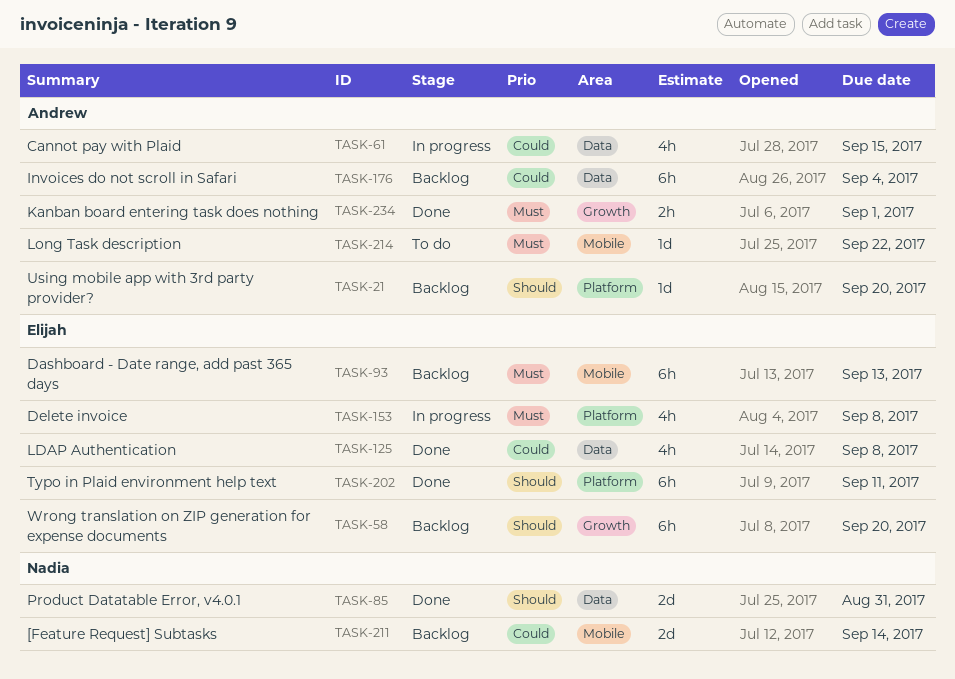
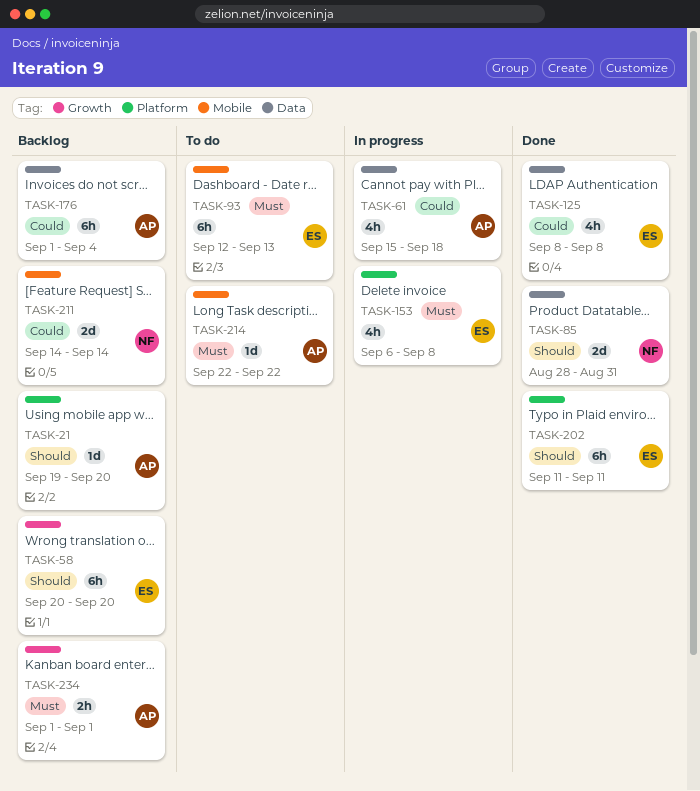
TASK-61, due: Sep 15 -> Sep 18
TASK-93, status: Backlog -> To do
TASK-234, status: Done -> Backlog

